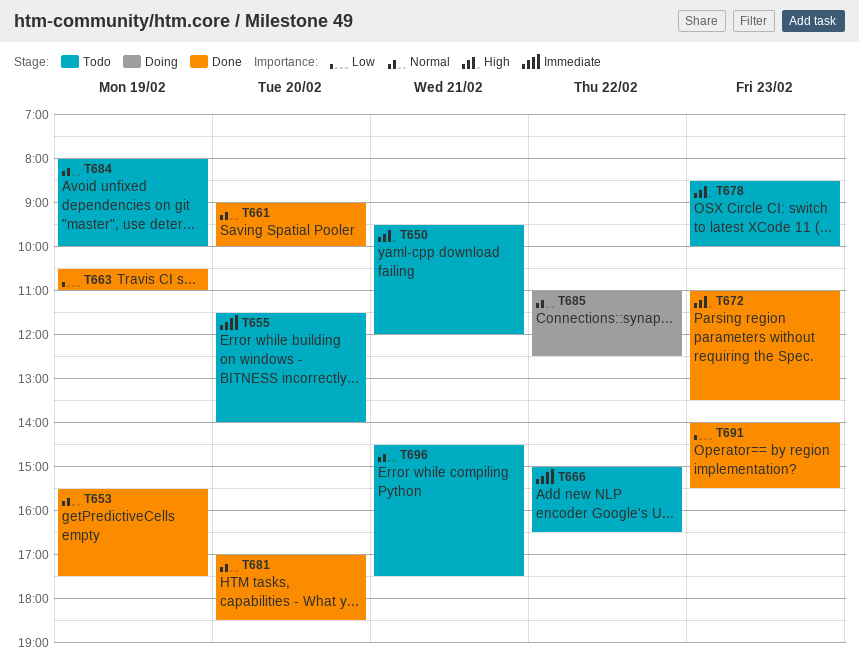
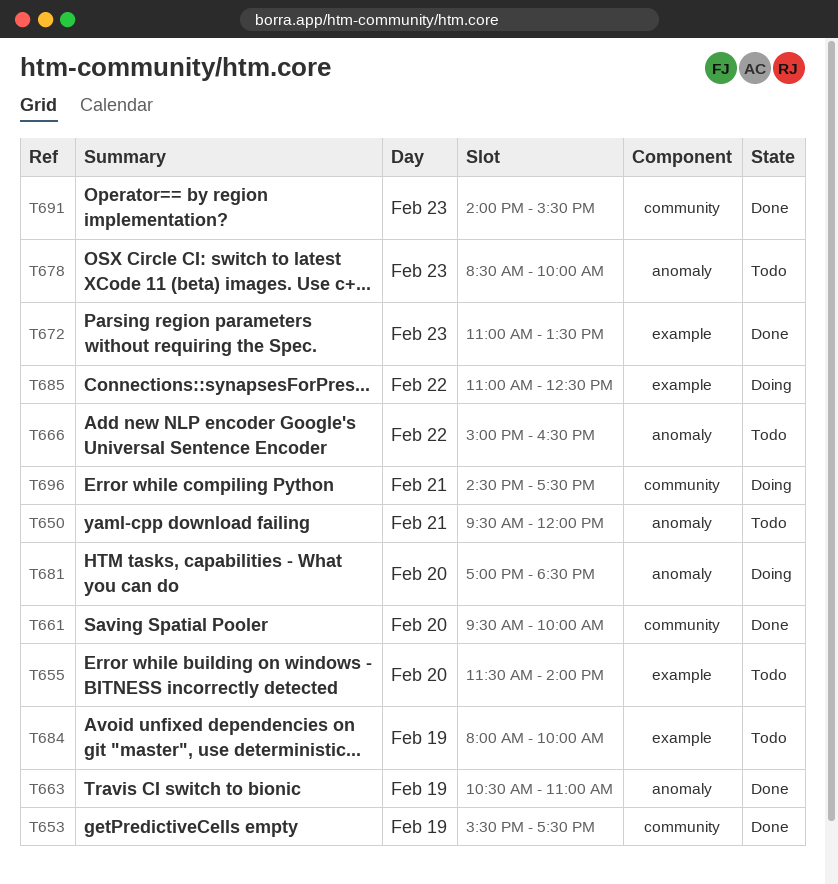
T661, begins: 09:00 -> 09:30
T681, status: Done -> Doing
T696, status: Todo -> Doing

